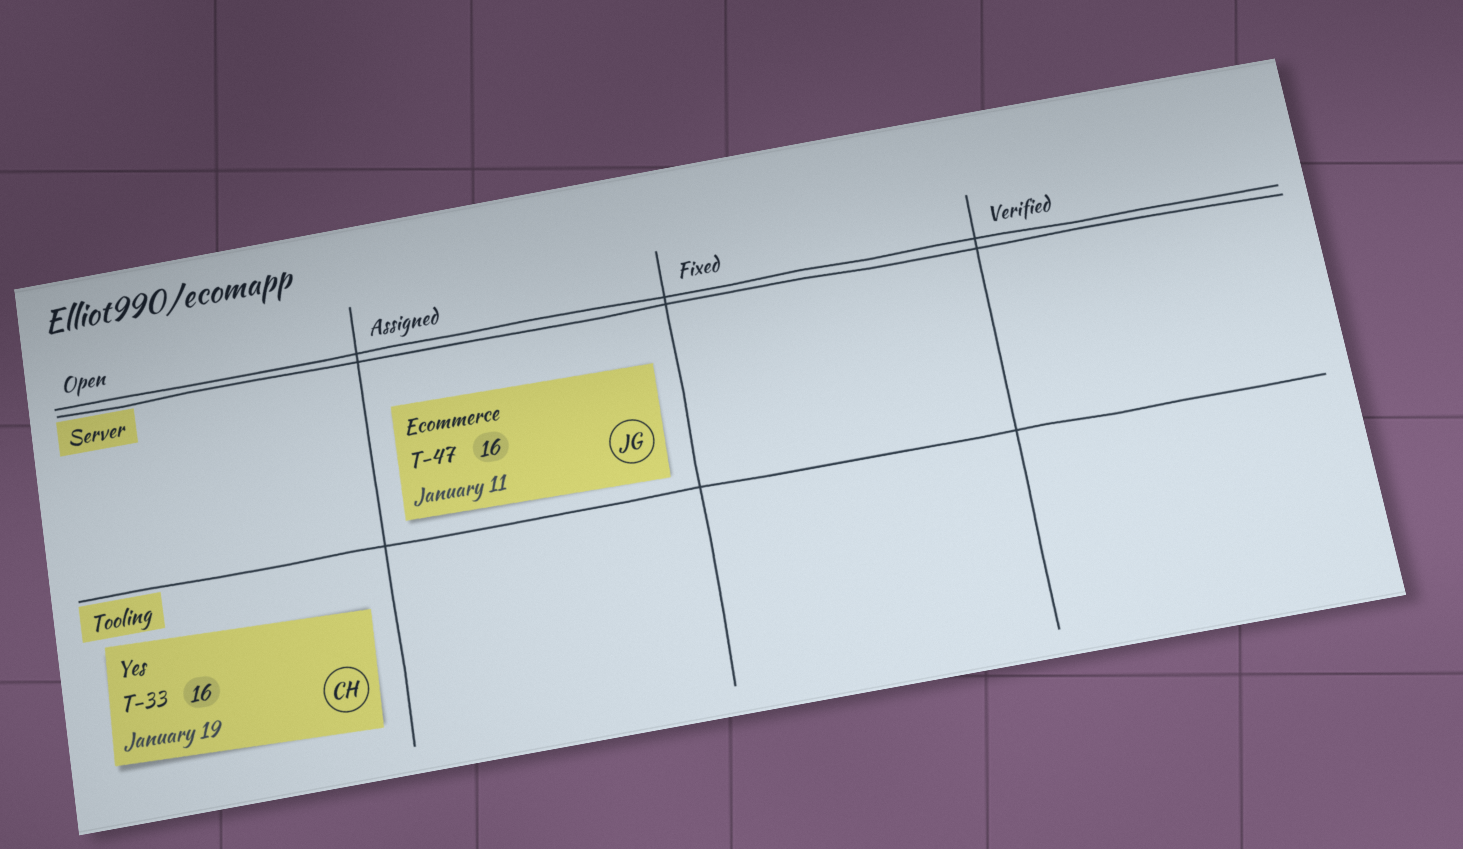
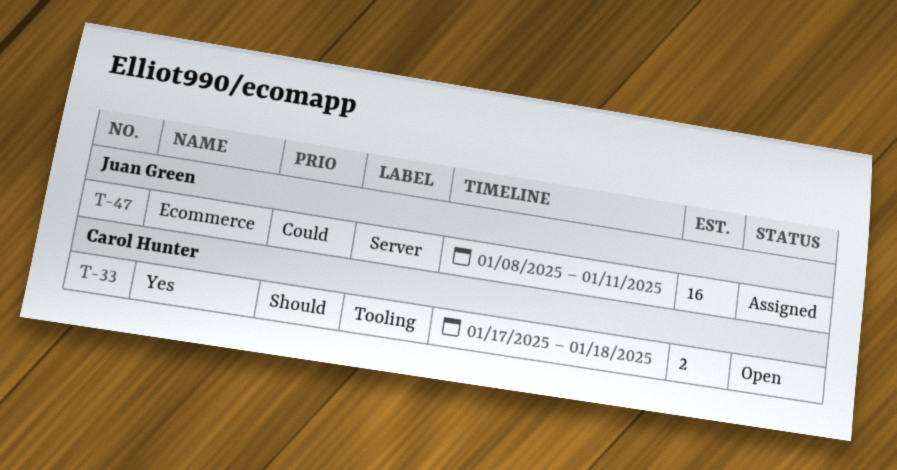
T-33, estimate: 16 -> 2
T-33, due: Jan 19 -> Jan 18

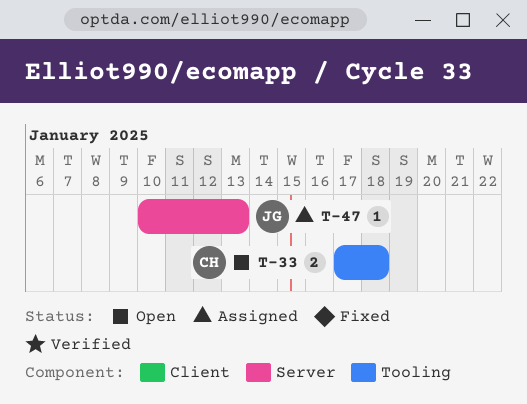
T-47, estimate: 16 -> 1
T-47, start: Jan 8 -> Jan 10
T-47, due: Jan 11 -> Jan 13

